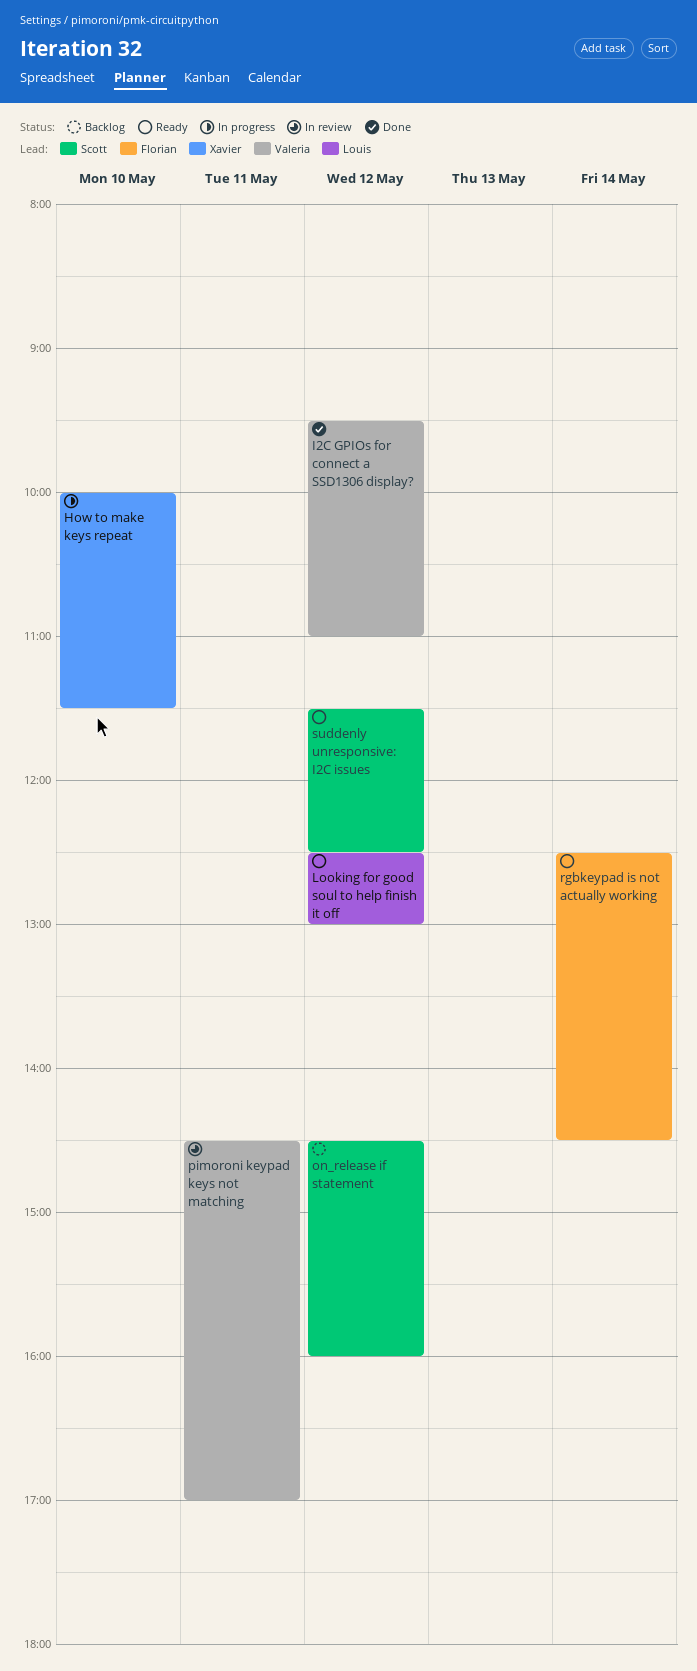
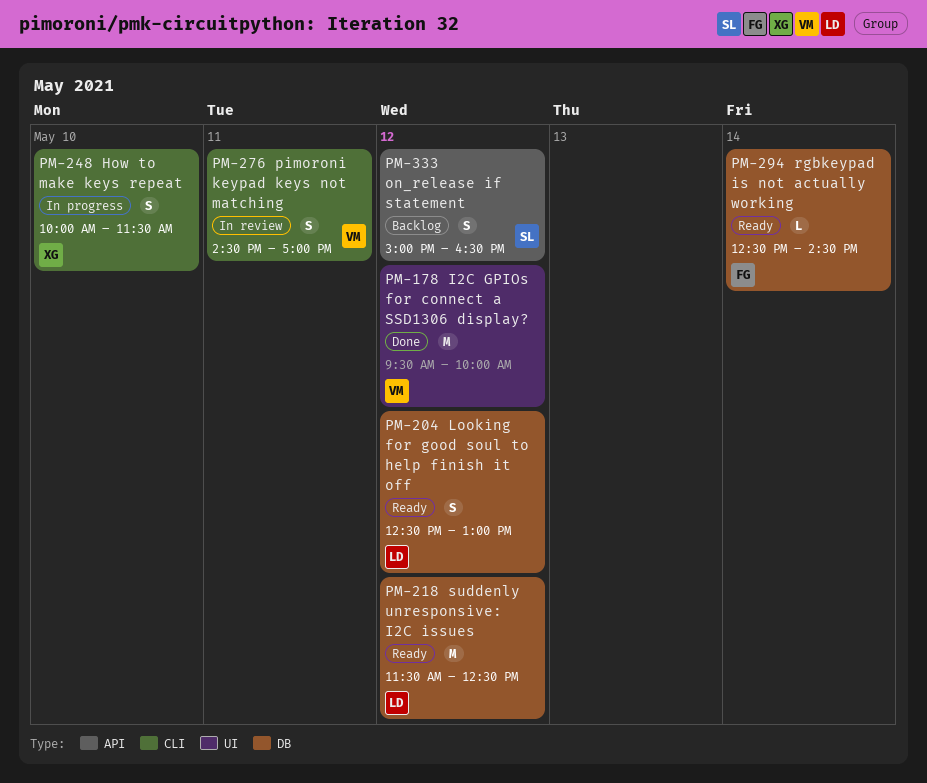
I2C GPIOs for connect a SSD1306 display?, ends: 11:00 -> 10:00
on_release if statement, begins: 14:30 -> 15:00
on_release if statement, ends: 16:00 -> 16:30
suddenly unresponsive: I2C issues, owner: Scott -> Louis

